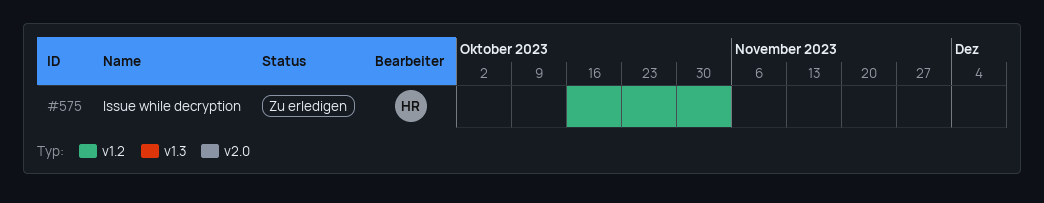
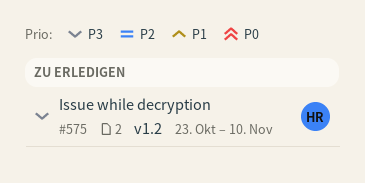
#575, start: Oct 16 -> Oct 23
#575, due: Nov 3 -> Nov 10

